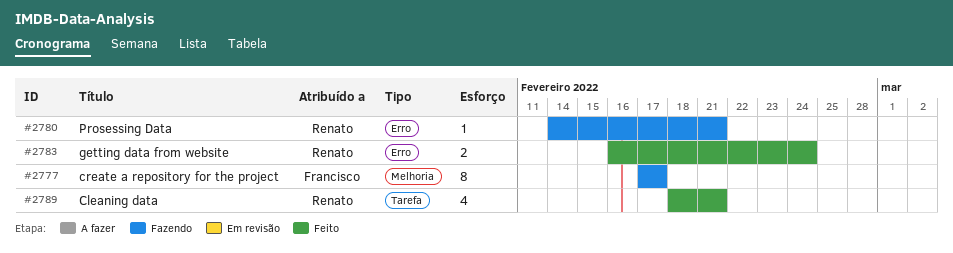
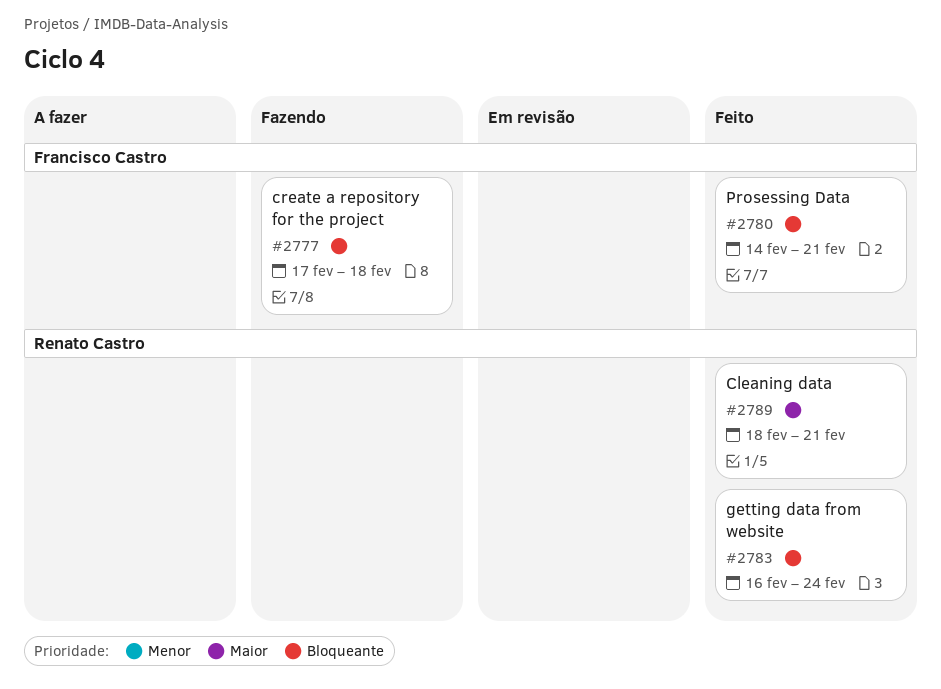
#2777, due: Feb 17 -> Feb 18
#2780, status: Fazendo -> Feito
#2780, owner: Renato Castro -> Francisco Castro

